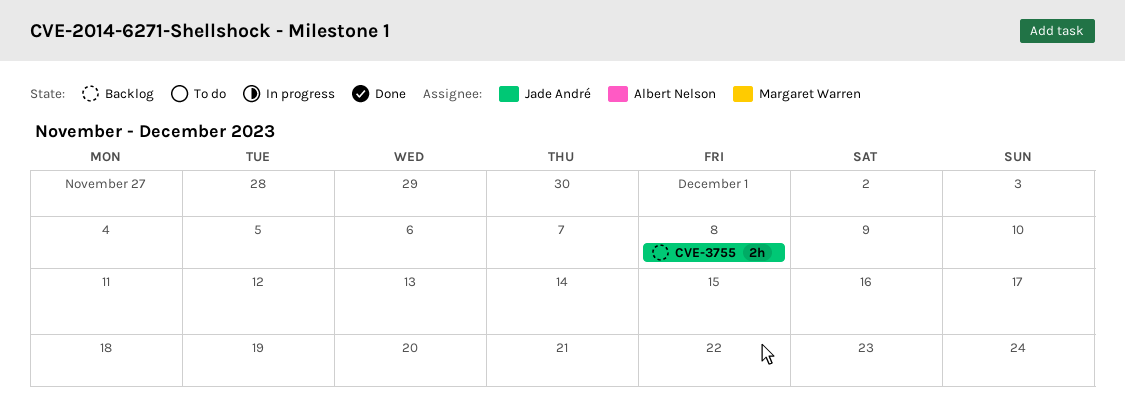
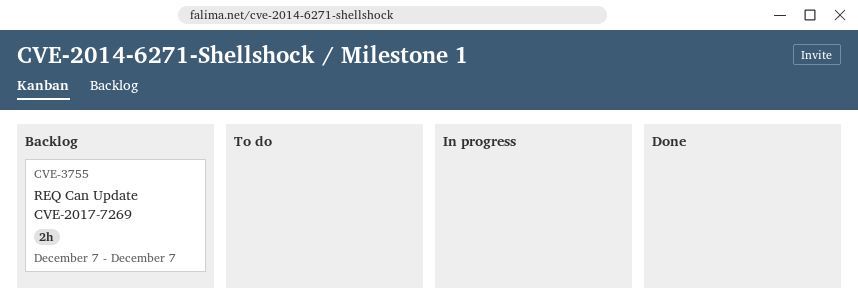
CVE-3755, start: Dec 8 -> Dec 7
CVE-3755, due: Dec 8 -> Dec 7

